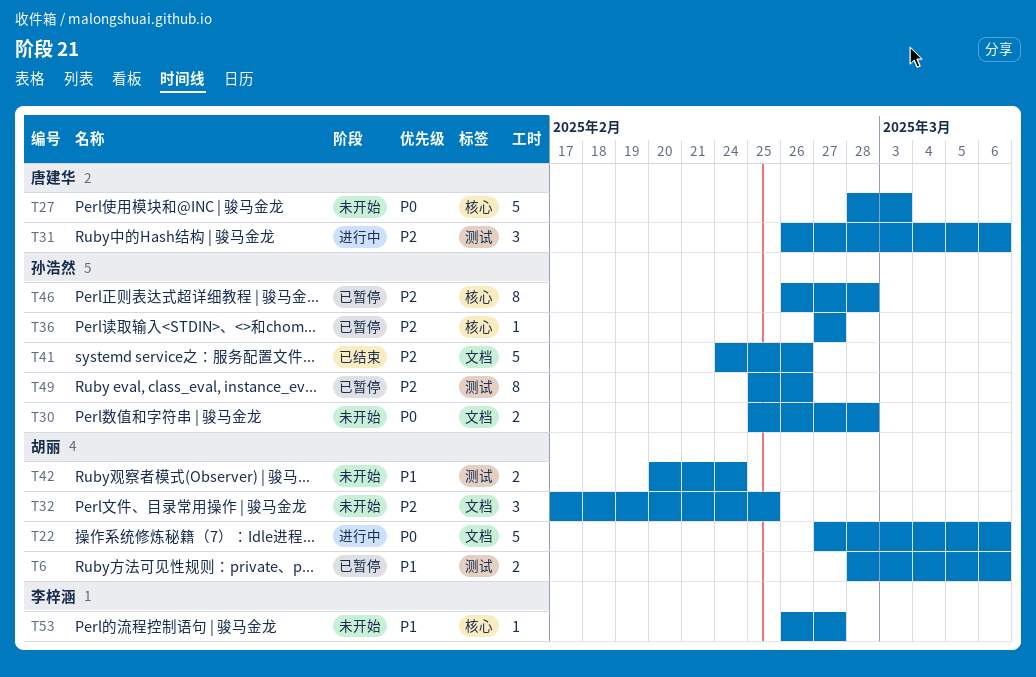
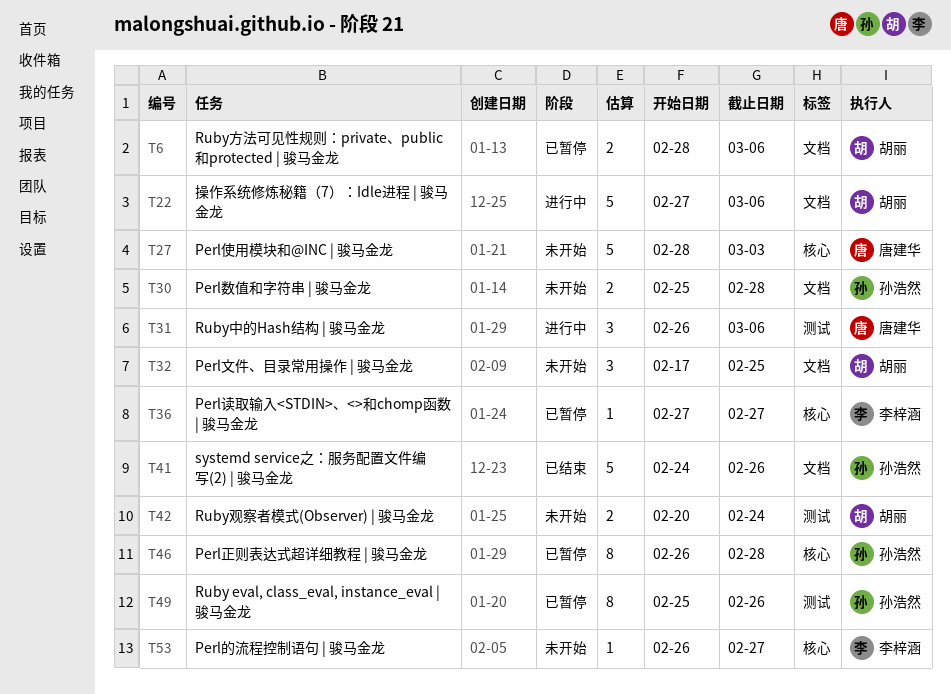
T6, label: 测试 -> 文档
T36, owner: 孙浩然 -> 李梓涵

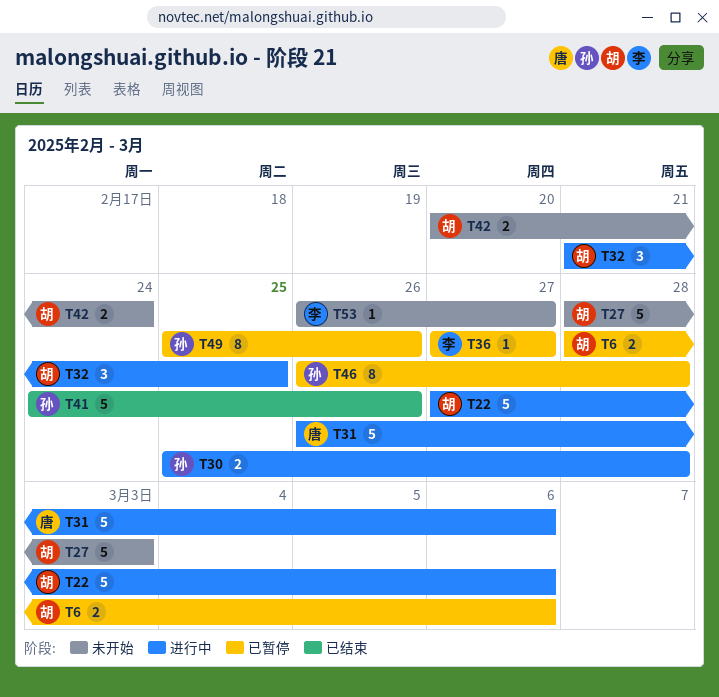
T27, owner: 唐建华 -> 胡丽
T30, status: 未开始 -> 进行中
T31, estimate: 3 -> 5
T32, status: 未开始 -> 进行中
T32, start: Feb 17 -> Feb 21

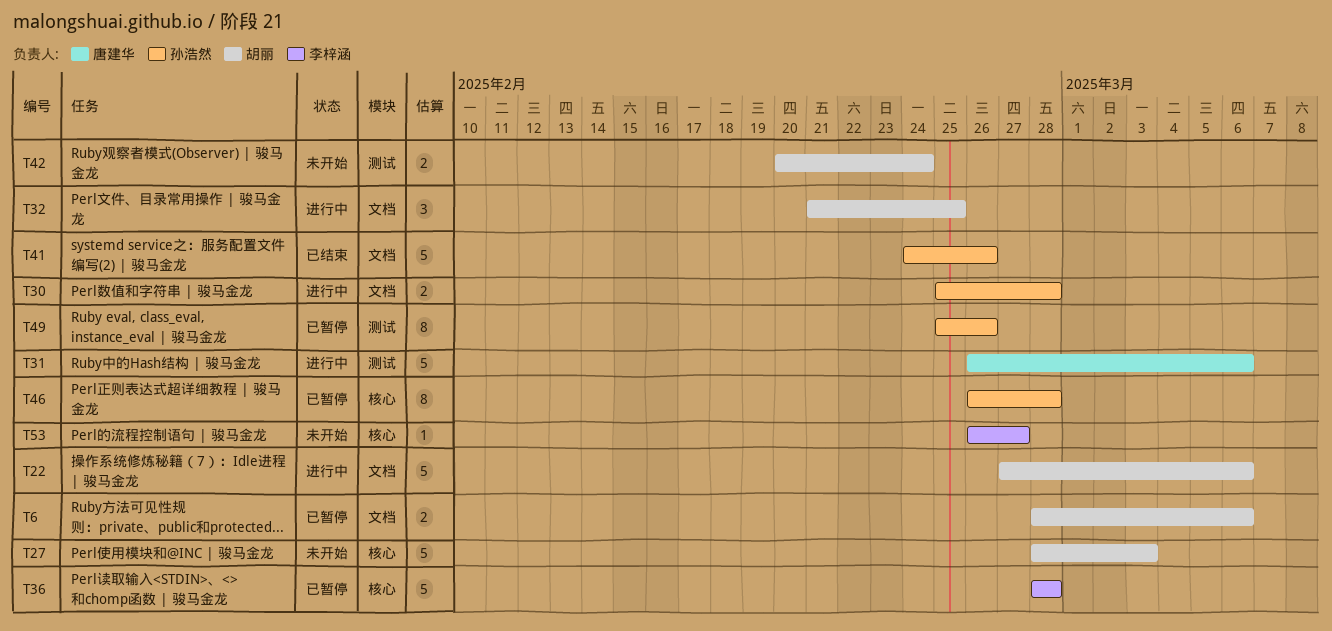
T36, estimate: 1 -> 5
T36, start: Feb 27 -> Feb 28
T36, due: Feb 27 -> Feb 28

